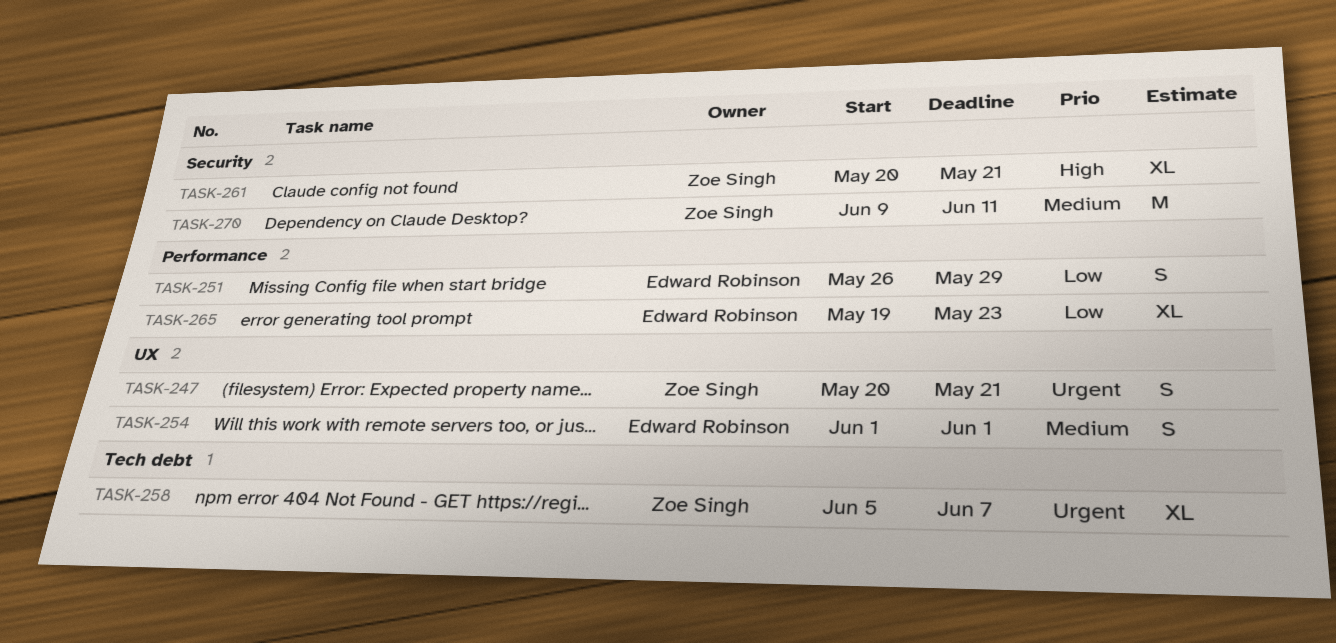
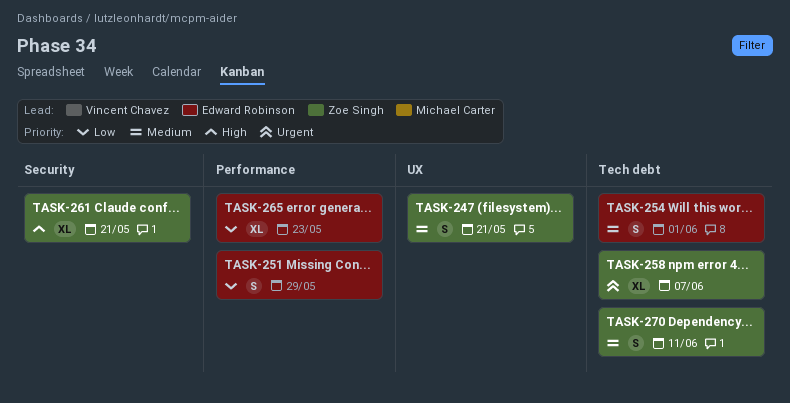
TASK-247, priority: Urgent -> Medium
TASK-254, label: UX -> Tech debt
TASK-270, label: Security -> Tech debt
TASK-270, estimate: M -> S

